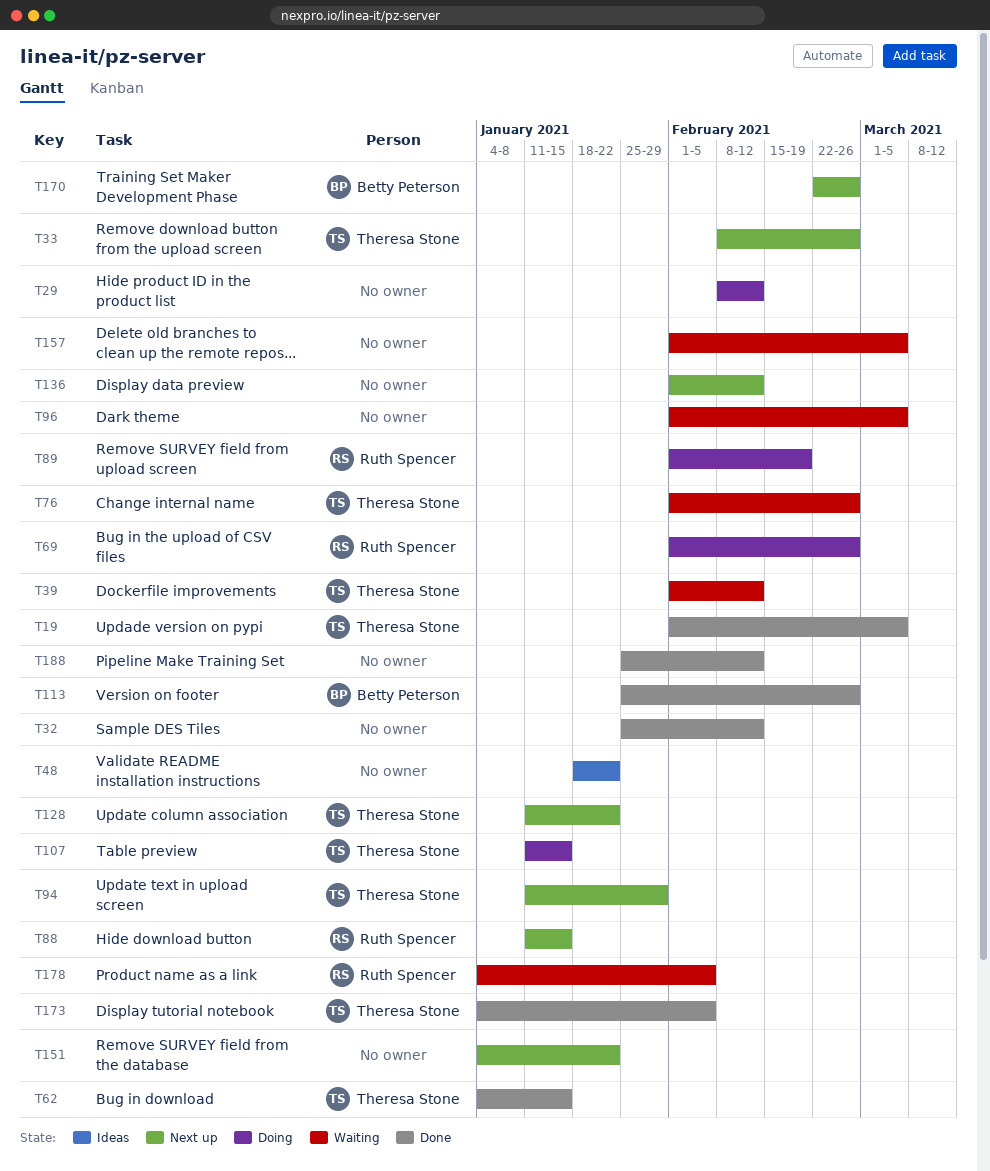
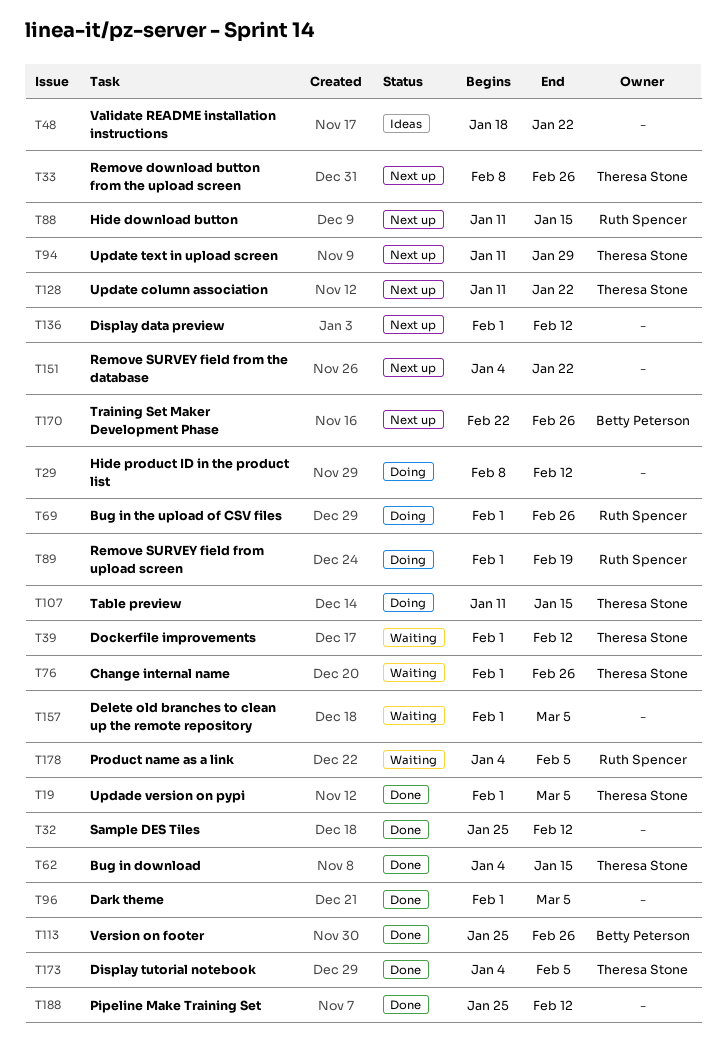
T96, status: Waiting -> Done

